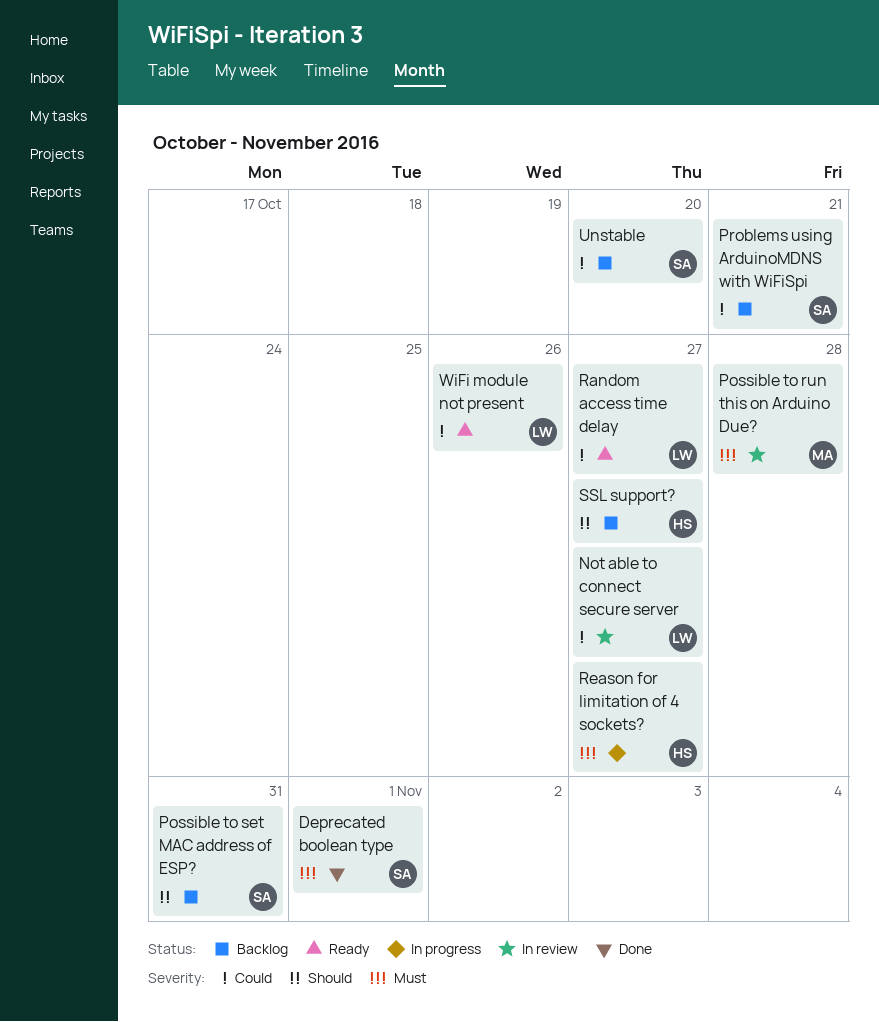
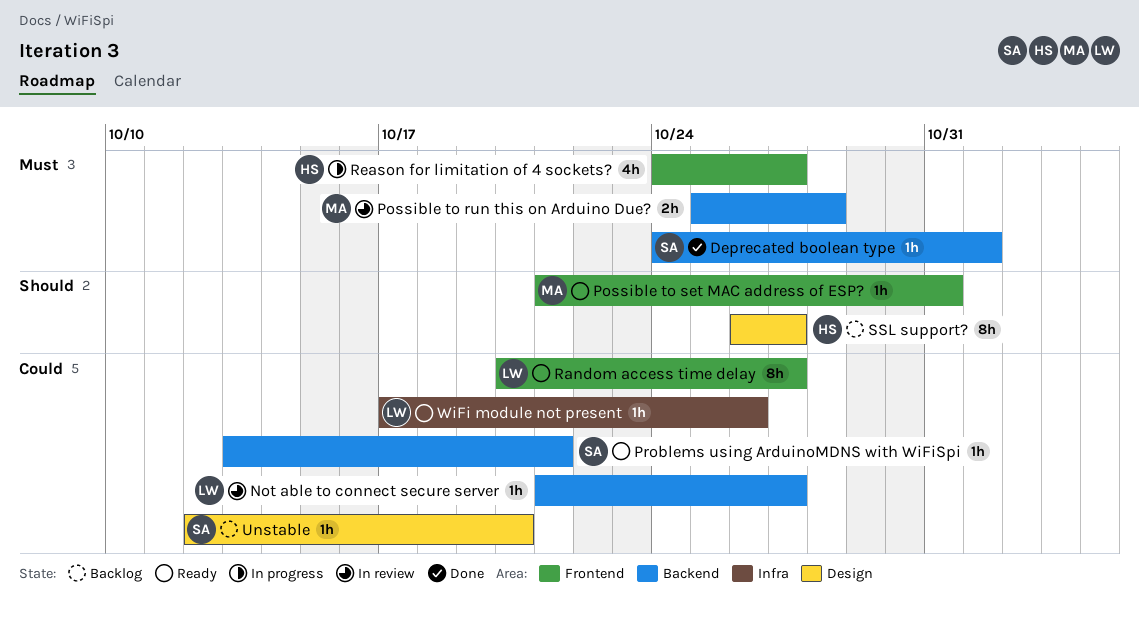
Possible to set MAC address of ESP?, status: Backlog -> Ready
Possible to set MAC address of ESP?, owner: SA -> MA
Problems using ArduinoMDNS with WiFiSpi, status: Backlog -> Ready

